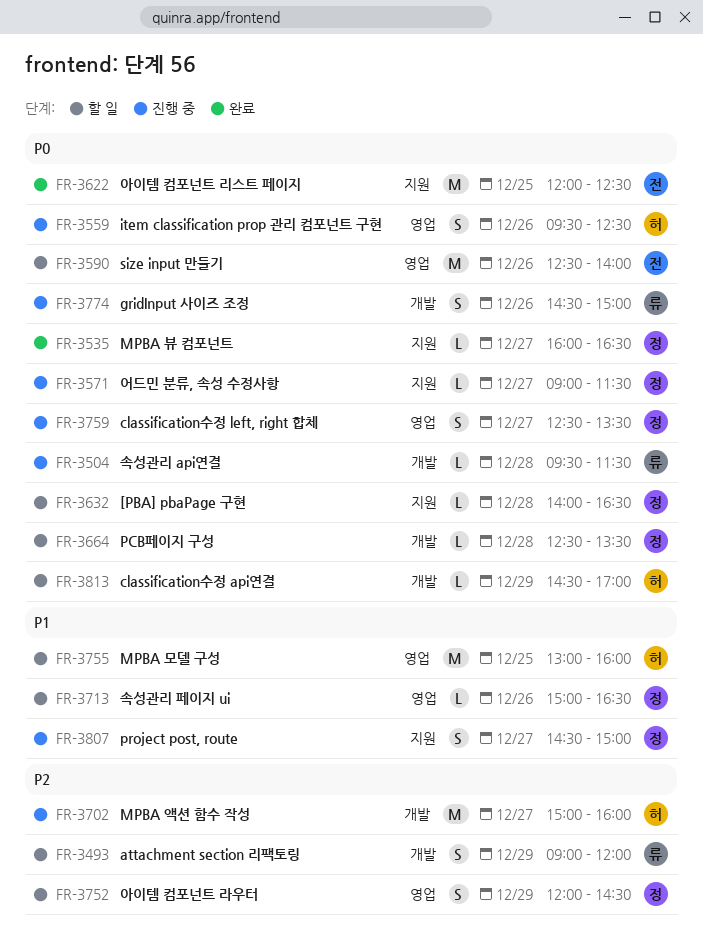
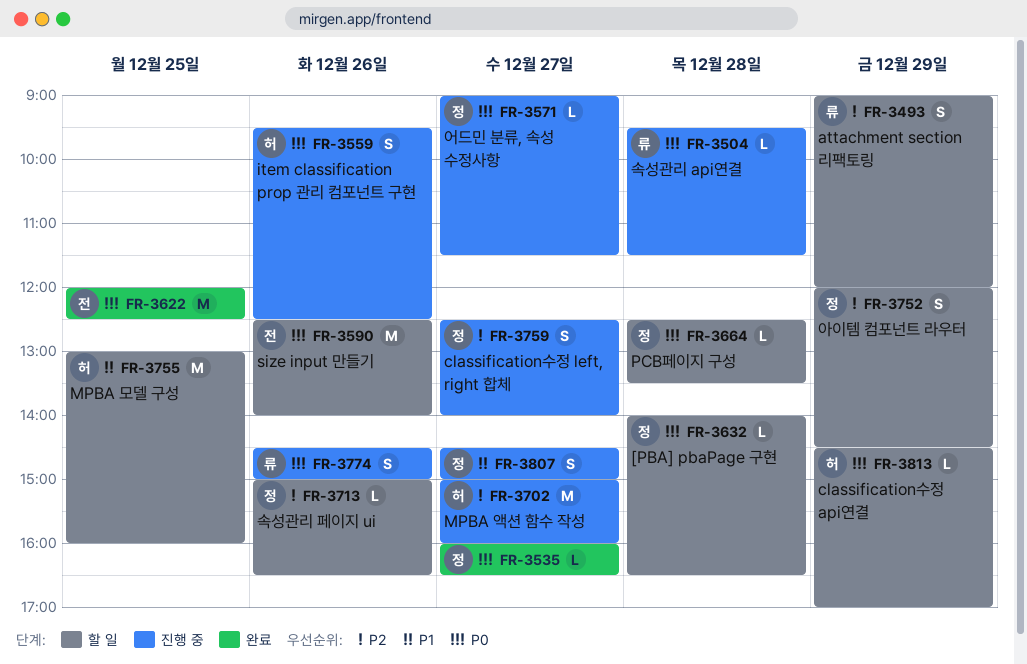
FR-3713, priority: P1 -> P2
FR-3759, priority: P0 -> P2
FR-3759, ends: 13:30 -> 14:00

